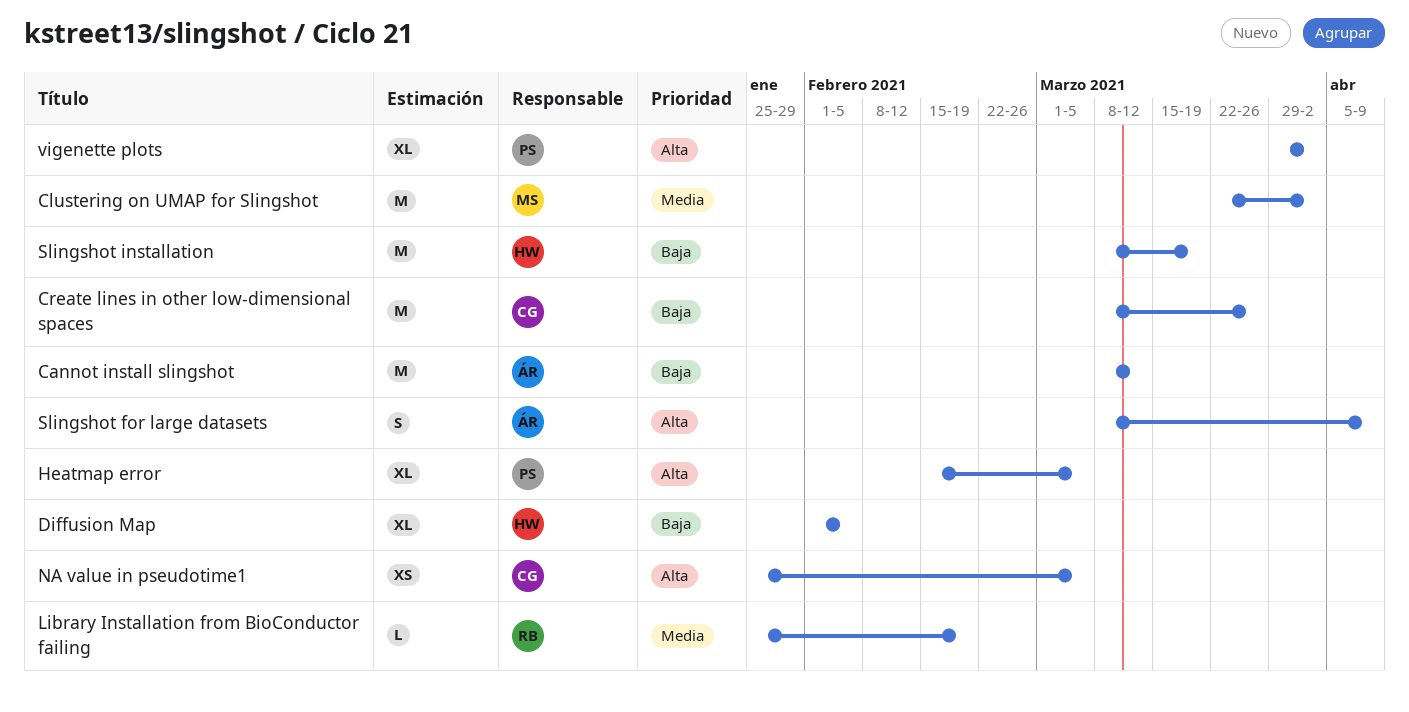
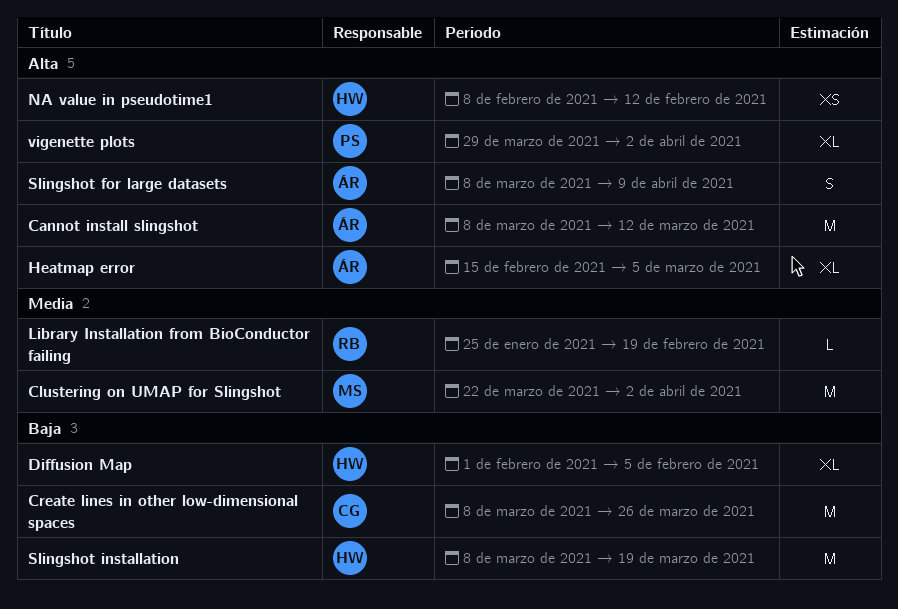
Cannot install slingshot, priority: Baja -> Alta
Heatmap error, owner: PS -> ÁR
NA value in pseudotime1, owner: CG -> HW
NA value in pseudotime1, start: Jan 25 -> Feb 8
NA value in pseudotime1, due: Mar 5 -> Feb 12

